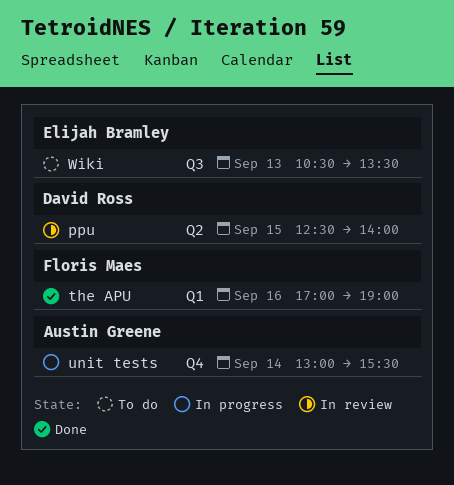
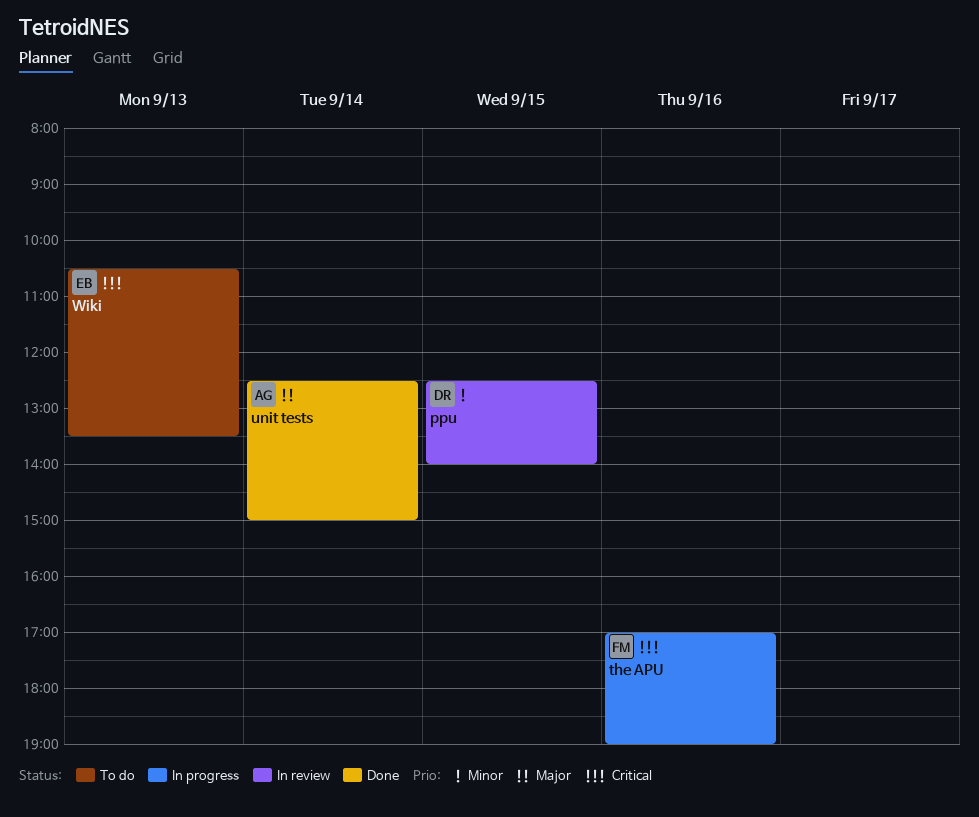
the APU, status: Done -> In progress
unit tests, status: In progress -> Done
unit tests, begins: 13:00 -> 12:30
unit tests, ends: 15:30 -> 15:00

